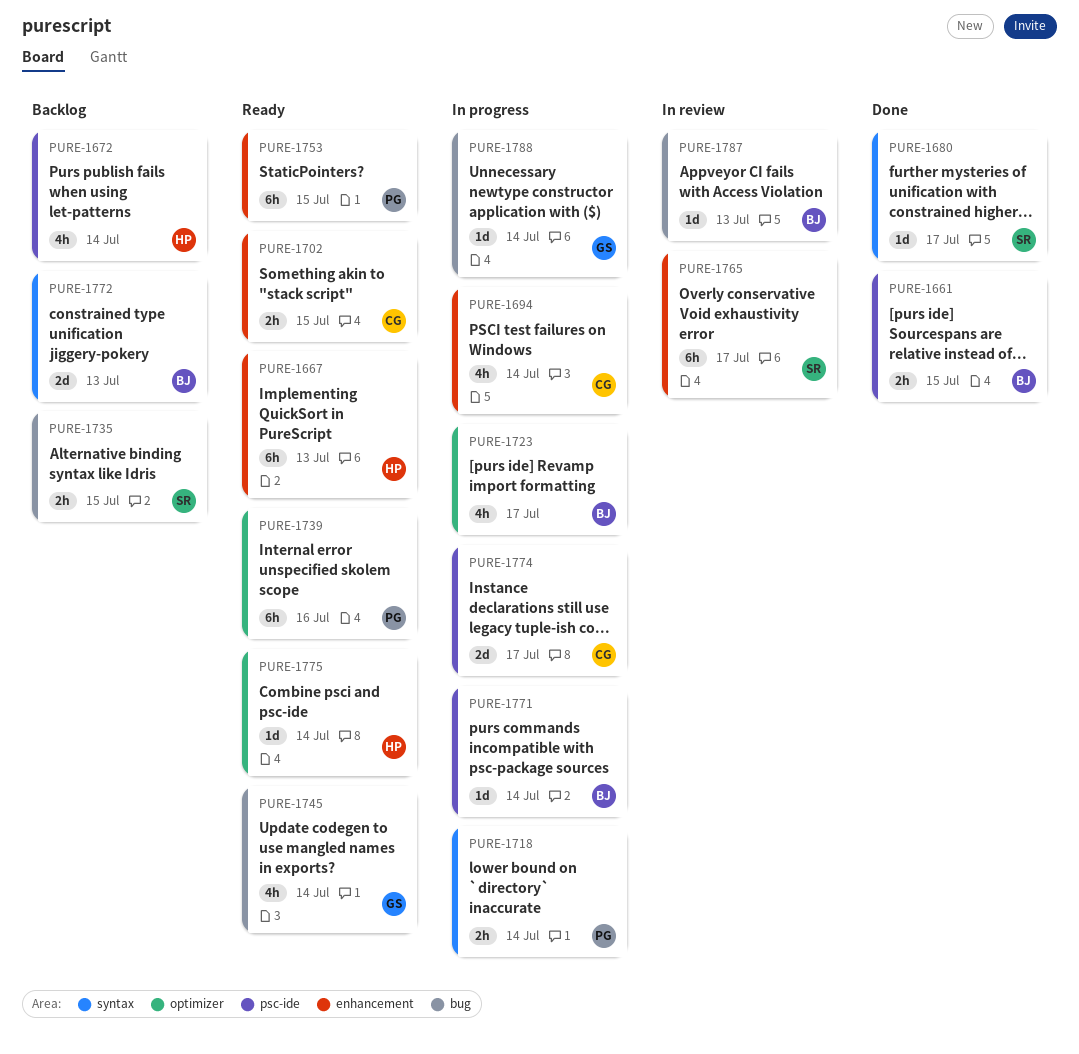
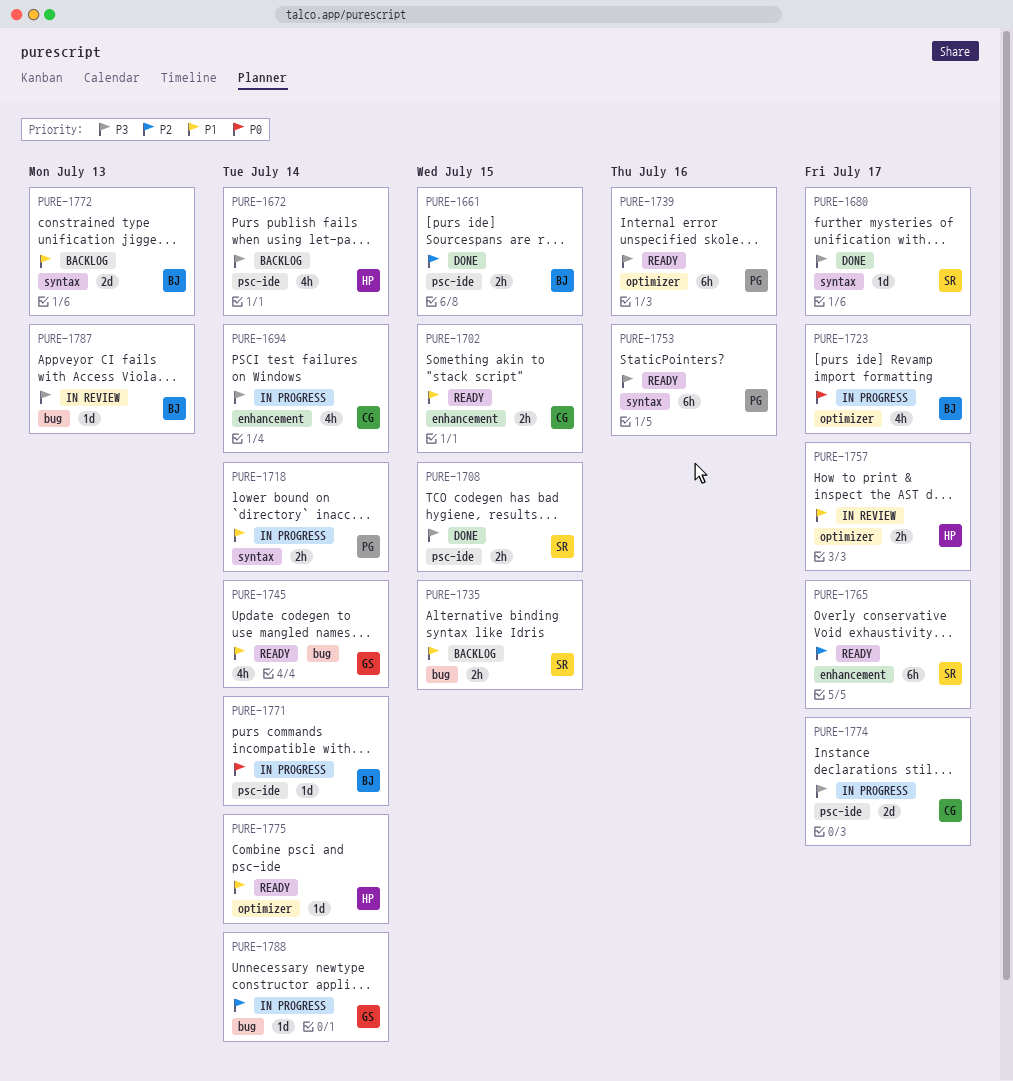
PURE-1667: present -> none
PURE-1708: none -> present
PURE-1753, label: enhancement -> syntax
PURE-1753, due: Jul 15 -> Jul 16
PURE-1757: none -> present
PURE-1765, status: In review -> Ready

